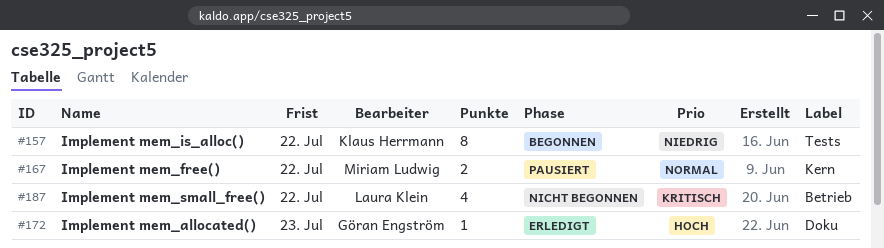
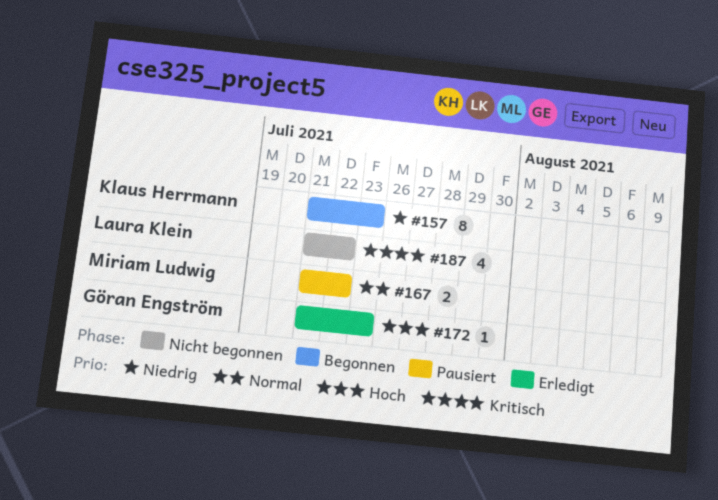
#157, due: Jul 22 -> Jul 23

